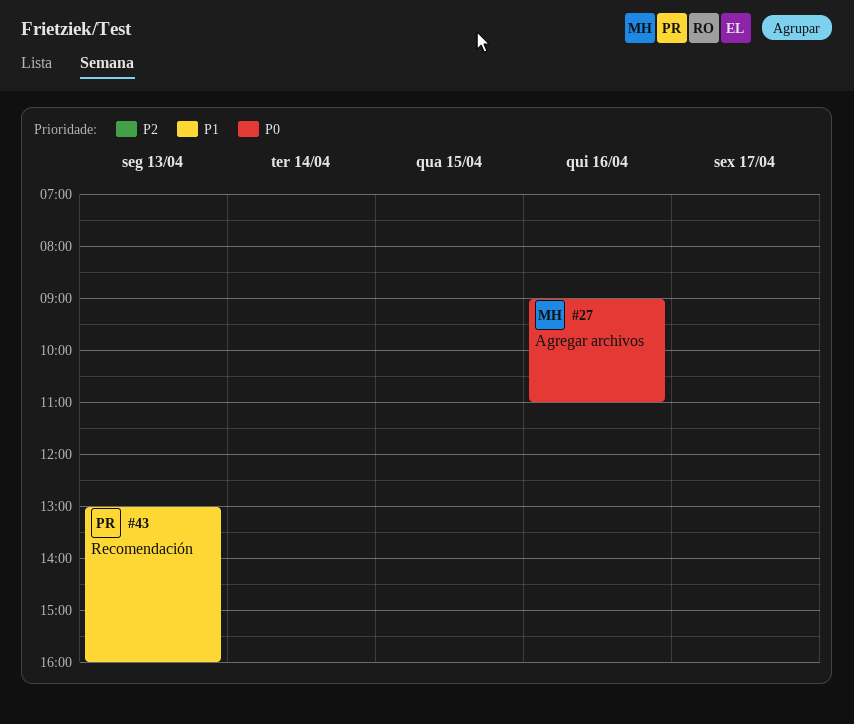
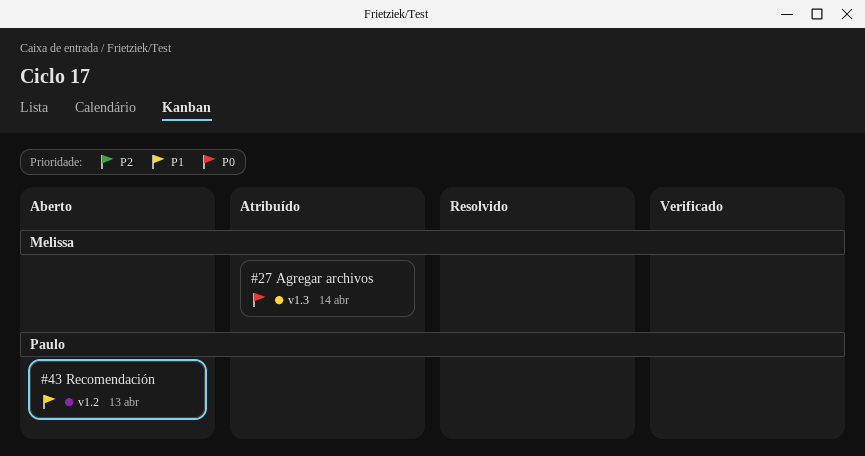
#27, day: Apr 16 -> Apr 14

